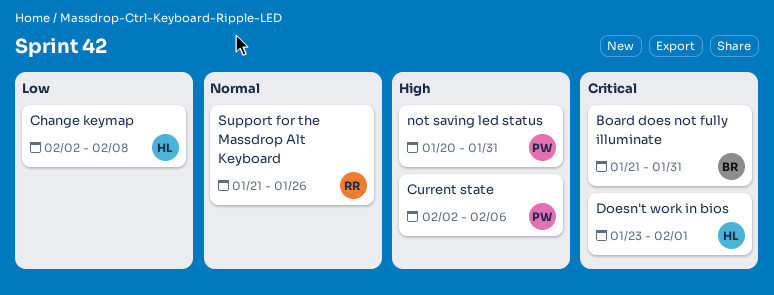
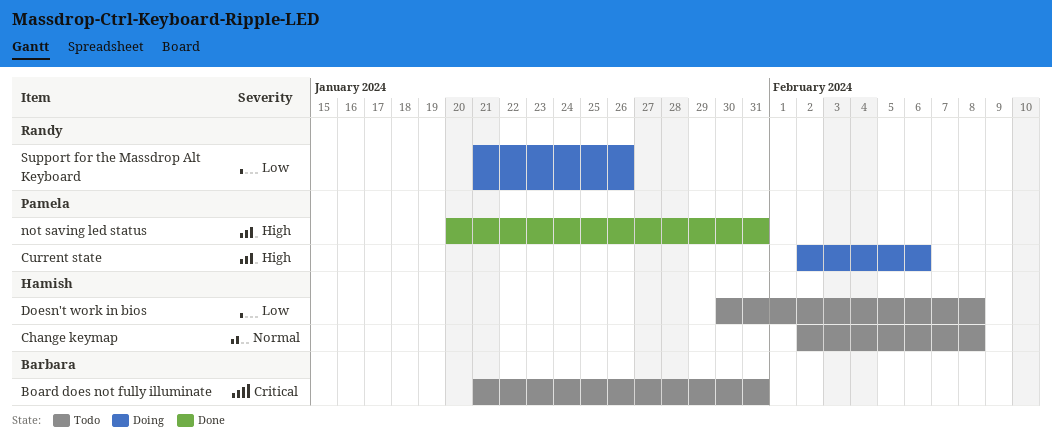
Change keymap, priority: Low -> Normal
Doesn't work in bios, priority: Critical -> Low
Doesn't work in bios, start: Jan 23 -> Jan 30
Doesn't work in bios, due: Feb 1 -> Feb 8
Support for the Massdrop Alt Keyboard, priority: Normal -> Low

